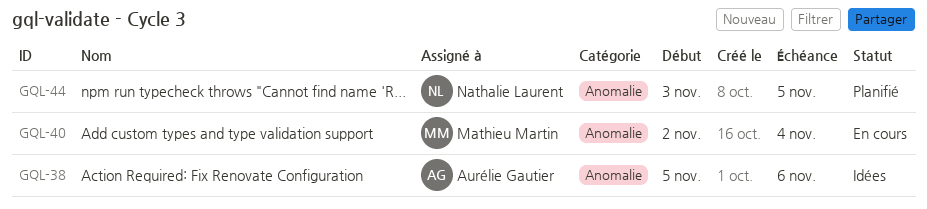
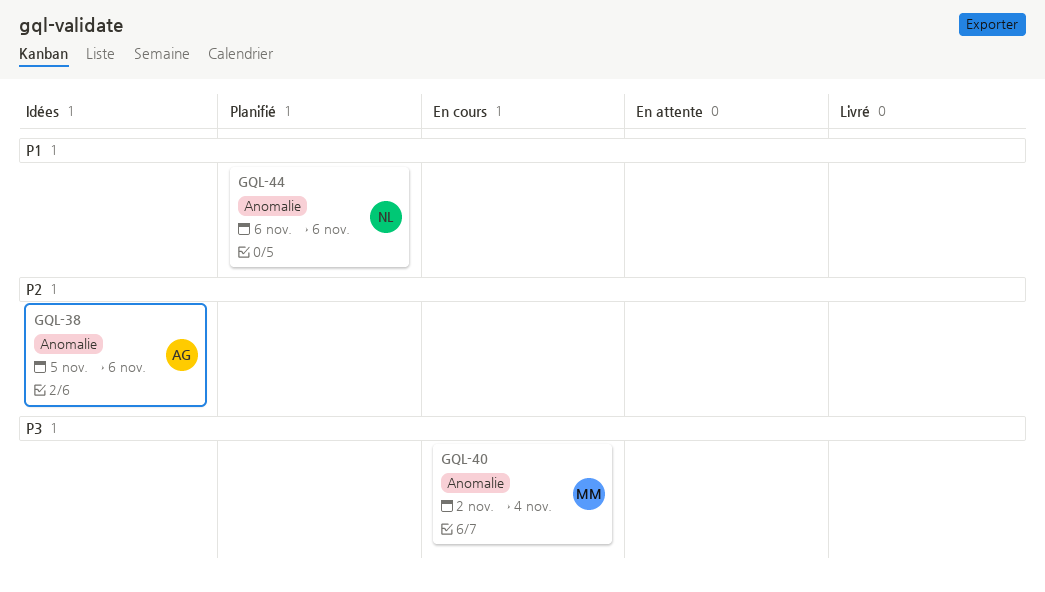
GQL-44, start: Nov 3 -> Nov 6
GQL-44, due: Nov 5 -> Nov 6

